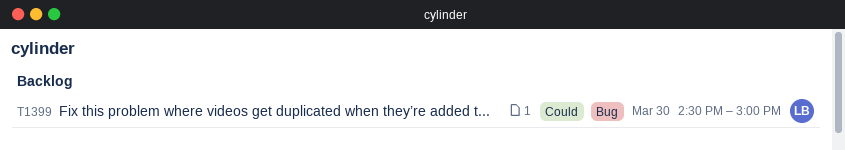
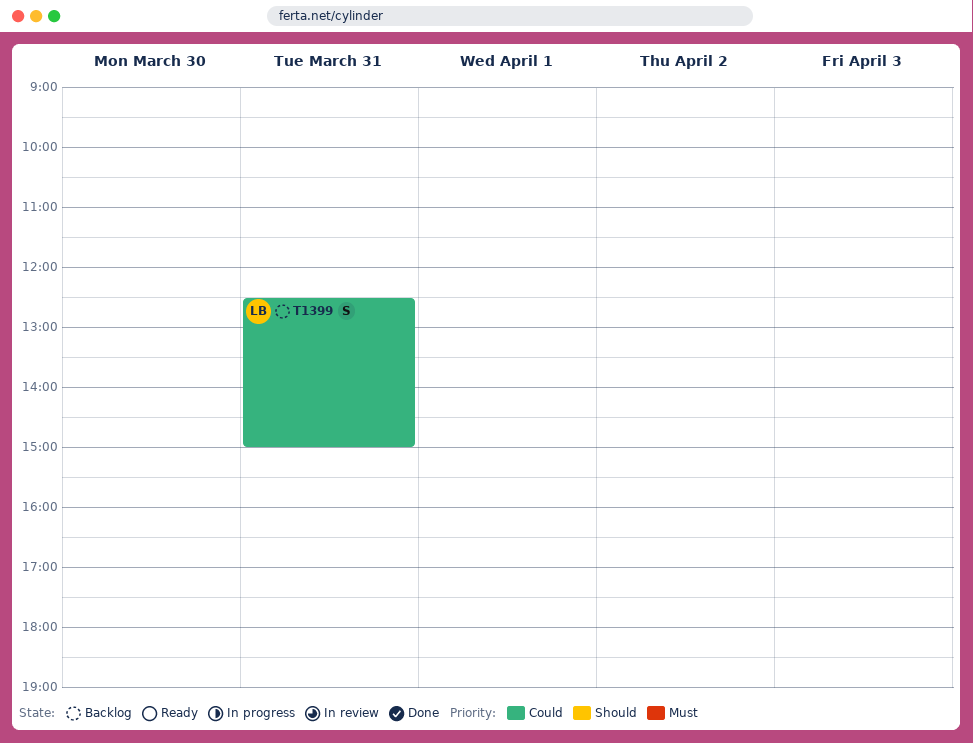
T1399, day: Mar 30 -> Mar 31
T1399, begins: 14:30 -> 12:30

